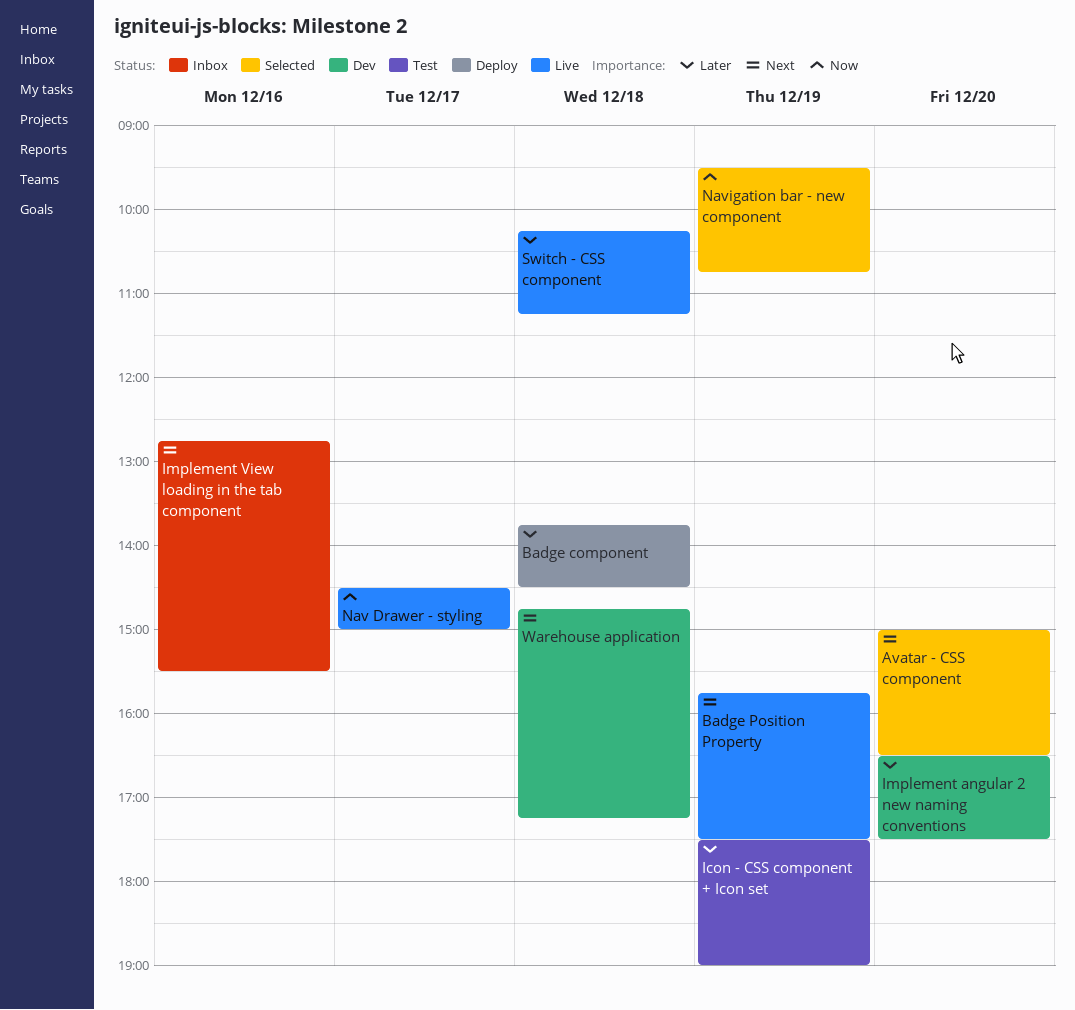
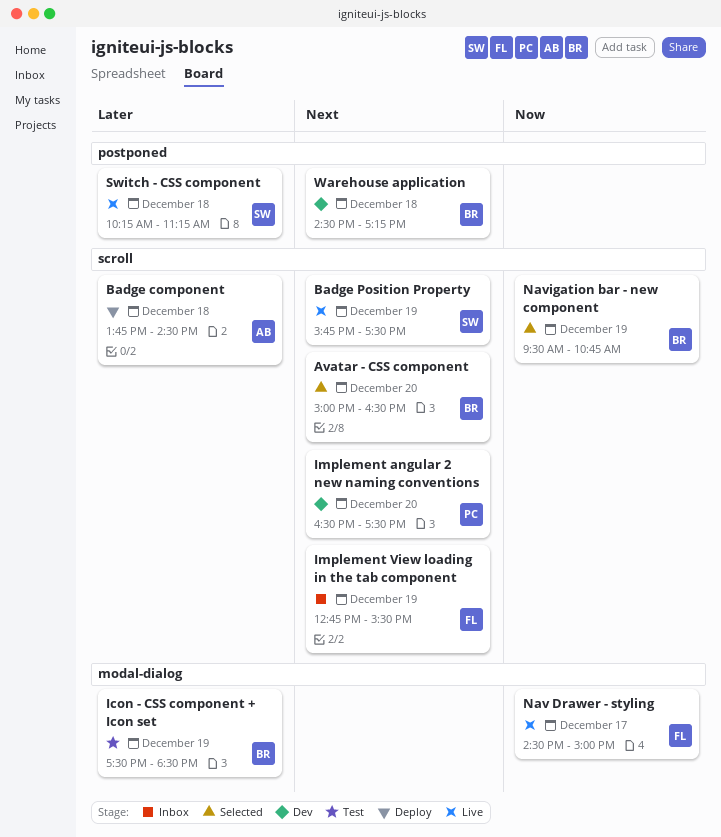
Icon - CSS component + Icon set, ends: 19:00 -> 18:30
Implement angular 2 new naming conventions, priority: Later -> Next
Implement View loading in the tab component, day: Dec 16 -> Dec 19
Warehouse application, begins: 14:45 -> 14:30

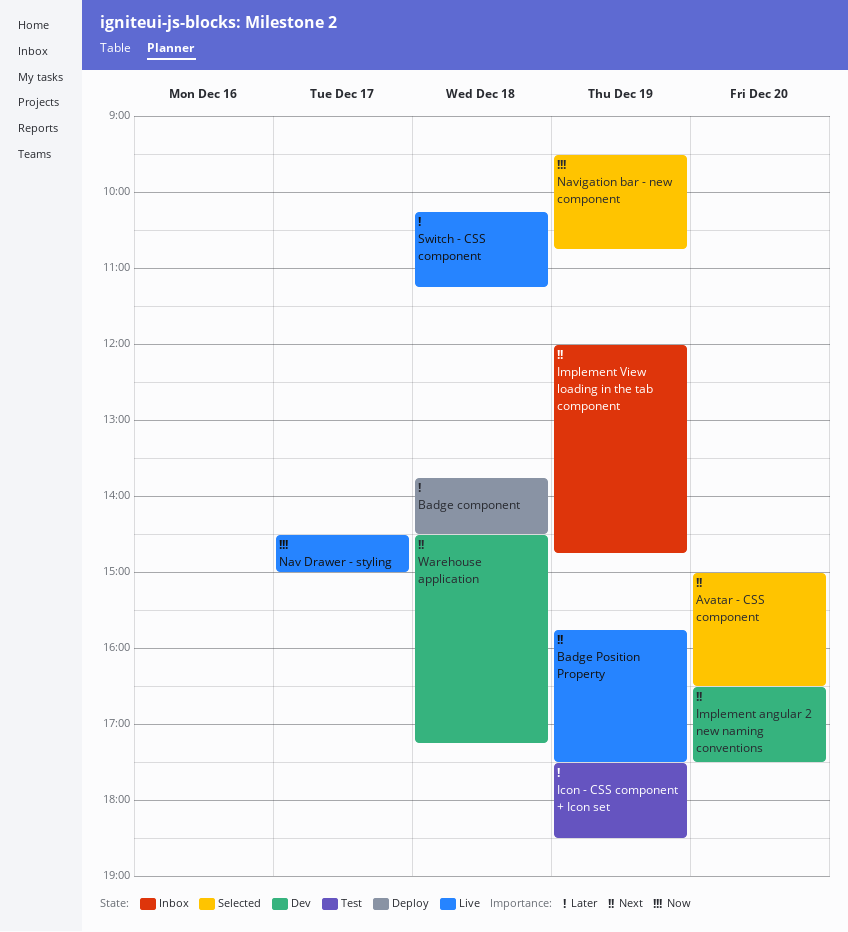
Implement View loading in the tab component, begins: 12:45 -> 12:00
Implement View loading in the tab component, ends: 15:30 -> 14:45

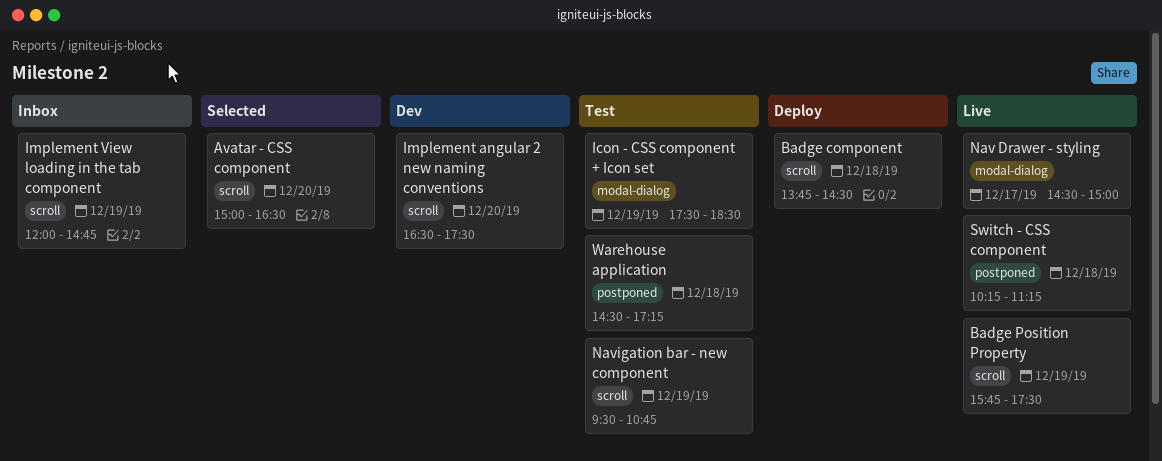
Navigation bar - new component, status: Selected -> Test
Warehouse application, status: Dev -> Test

